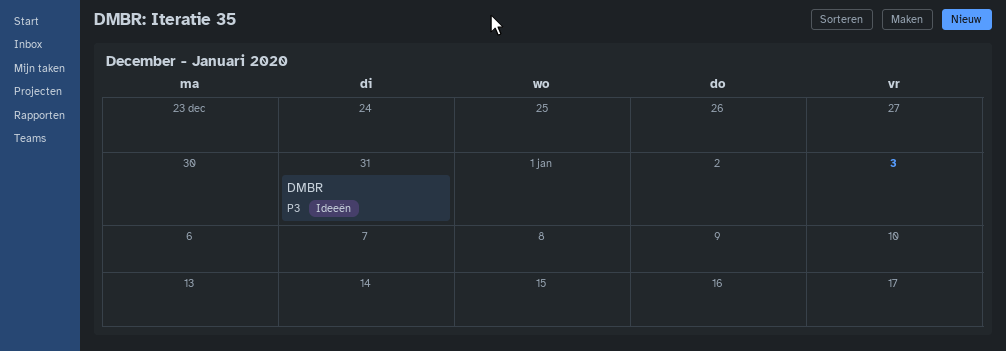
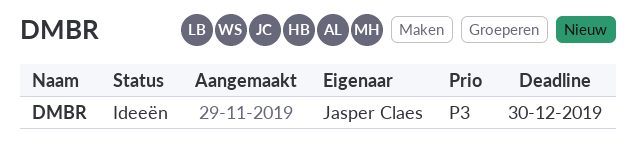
DMBR, due: Dec 31 -> Dec 30

